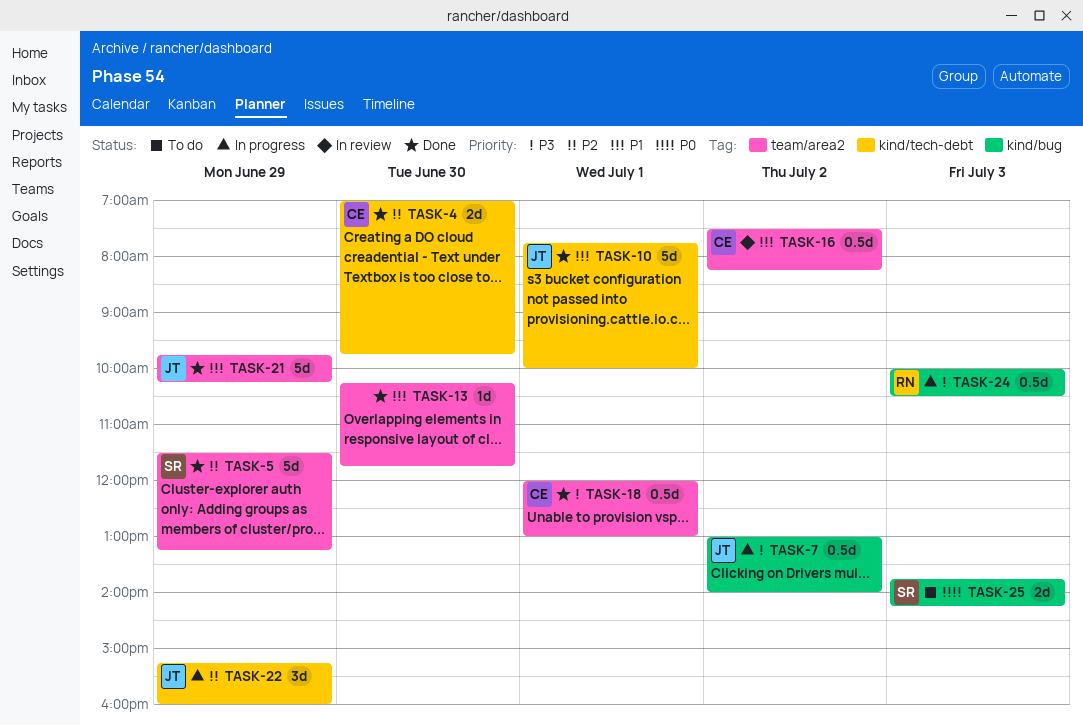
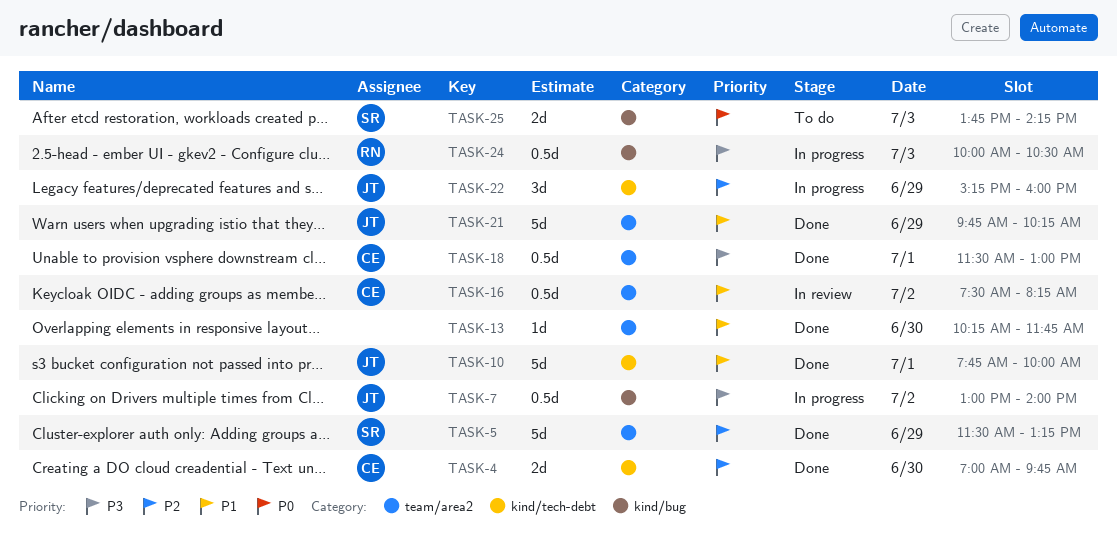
TASK-18, begins: 12:00 -> 11:30

